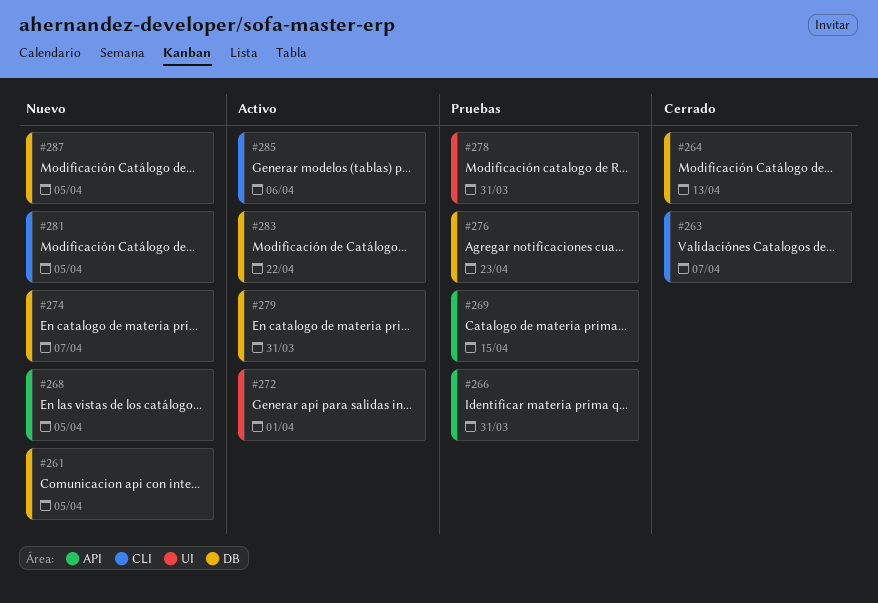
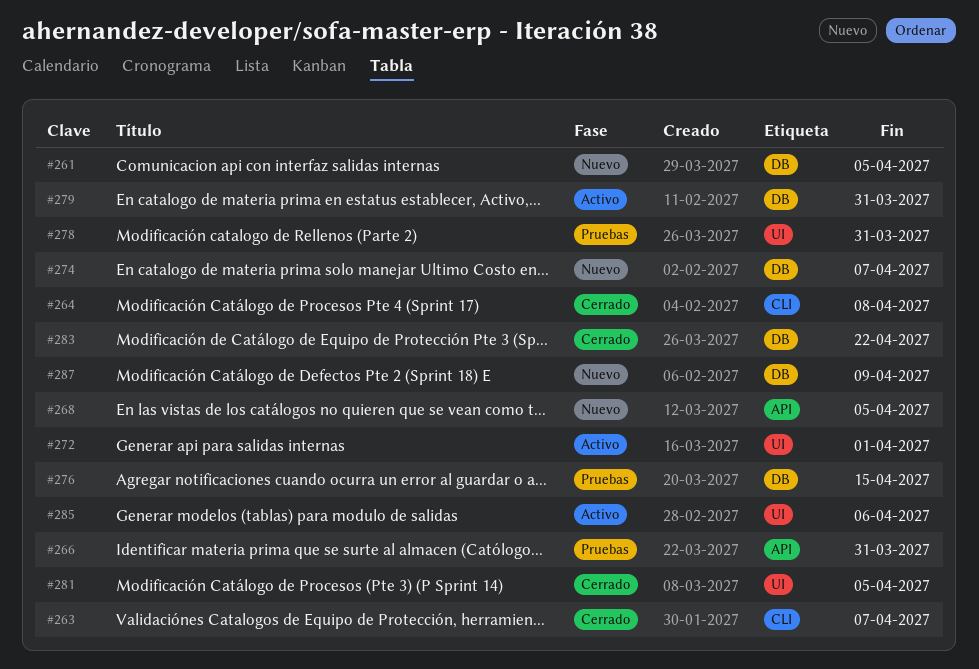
#264, label: DB -> CLI
#264, due: Apr 13 -> Apr 8
#269: present -> none
#276, due: Apr 23 -> Apr 15
#281, status: Nuevo -> Cerrado
#281, label: CLI -> UI
#283, status: Activo -> Cerrado
#285, label: CLI -> UI
#287, due: Apr 5 -> Apr 9

